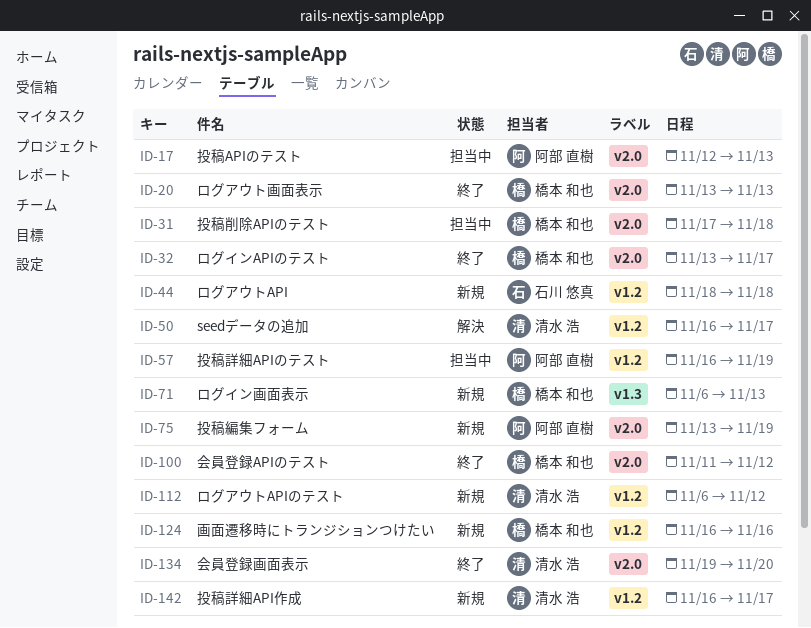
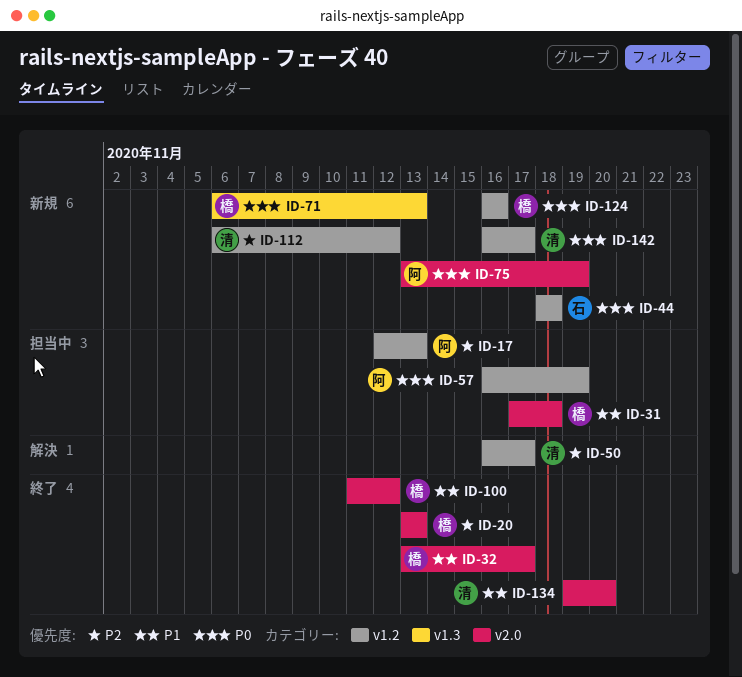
ID-17, label: v2.0 -> v1.2

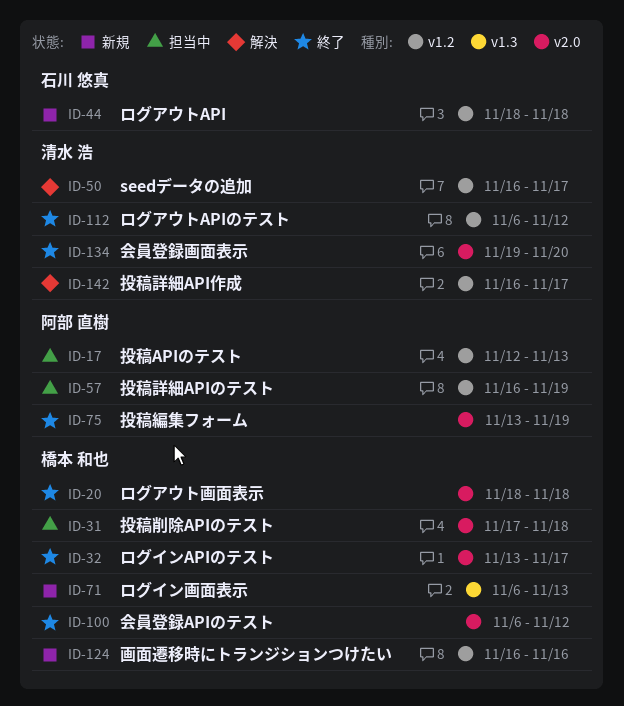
ID-20, start: Nov 13 -> Nov 18
ID-20, due: Nov 13 -> Nov 18
ID-75, status: 新規 -> 終了
ID-100, start: Nov 11 -> Nov 6
ID-112, status: 新規 -> 終了
ID-142, status: 新規 -> 解決

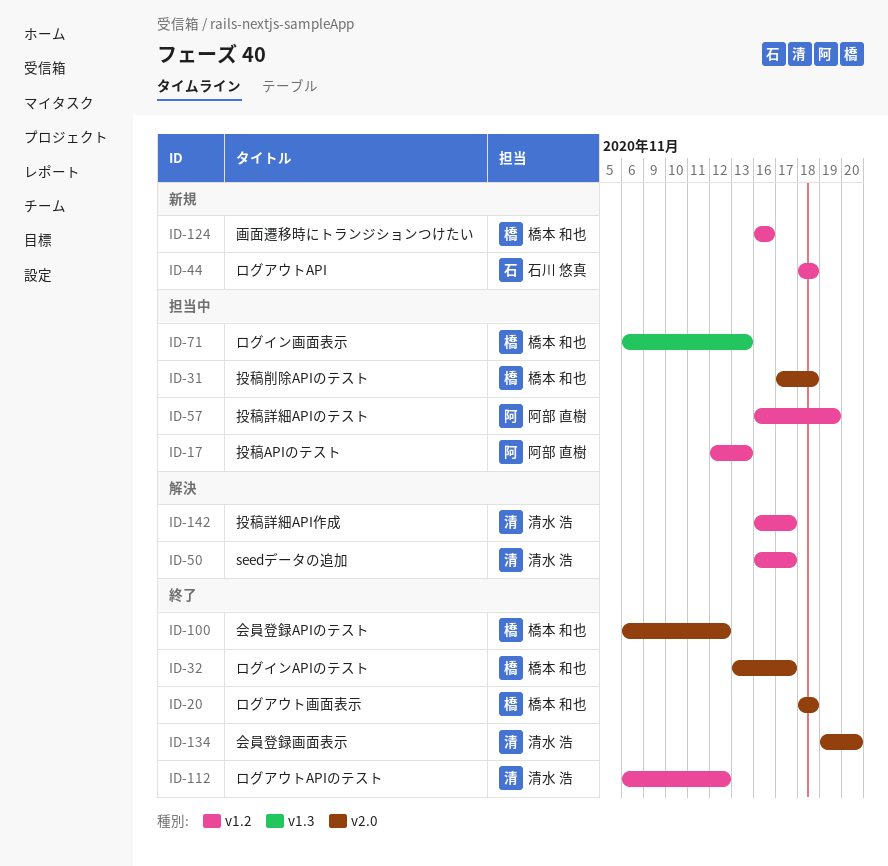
ID-71, status: 新規 -> 担当中
ID-75: present -> none

